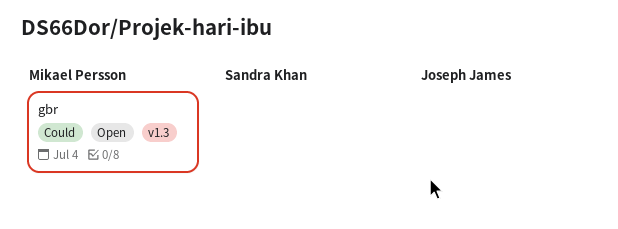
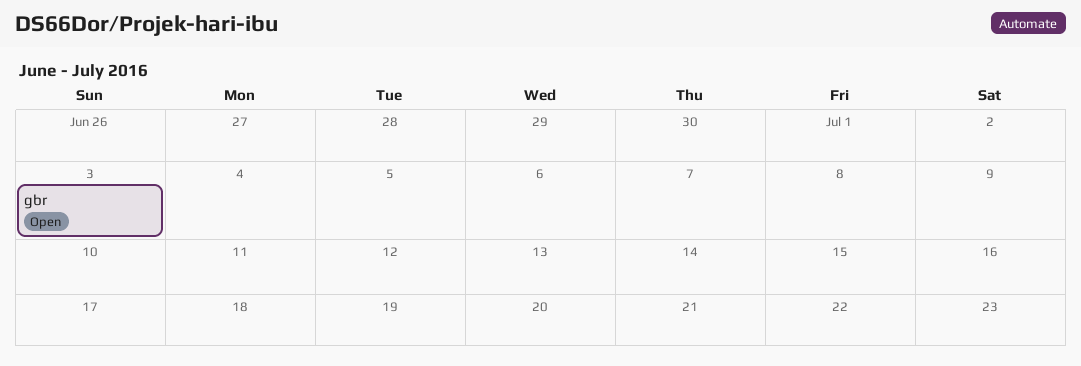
gbr, due: Jul 4 -> Jul 3

